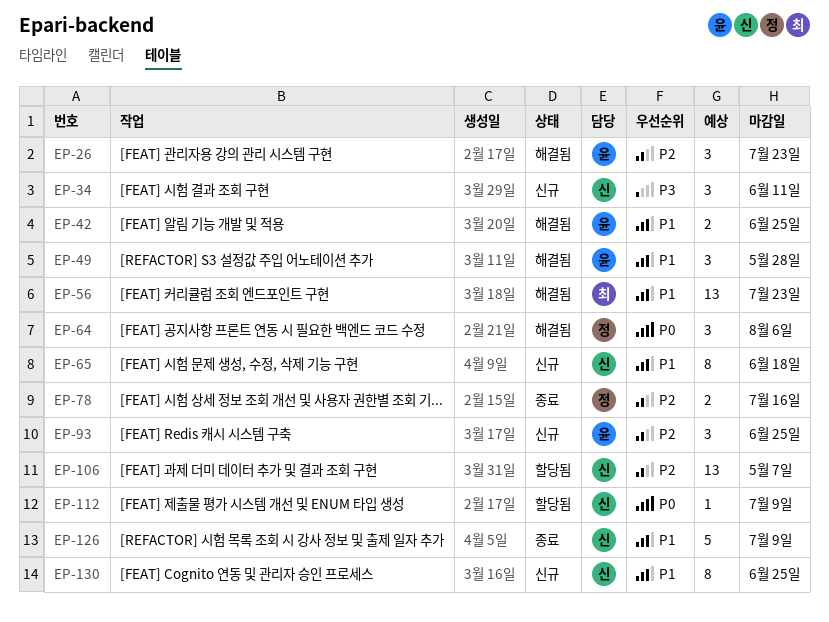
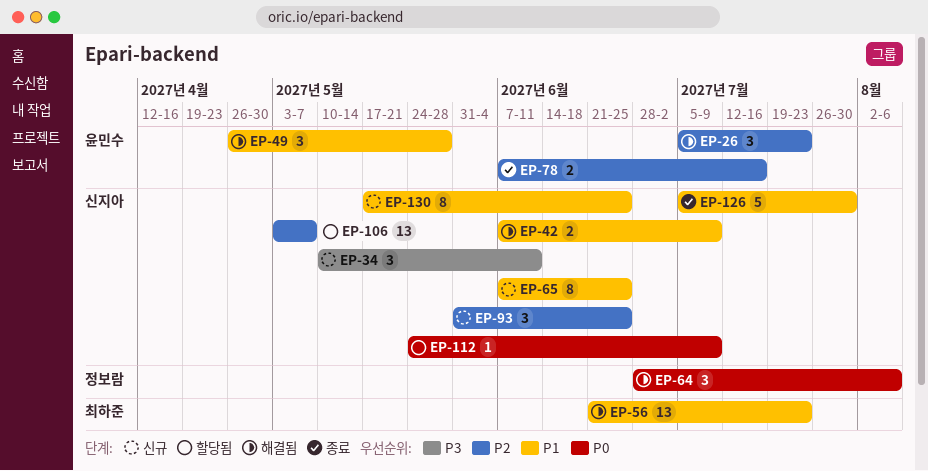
EP-42, owner: 윤민수 -> 신지아
EP-42, due: Jun 25 -> Jul 9
EP-65, due: Jun 18 -> Jun 25
EP-78, owner: 정보람 -> 윤민수
EP-93, owner: 윤민수 -> 신지아
EP-126, due: Jul 9 -> Jul 30

